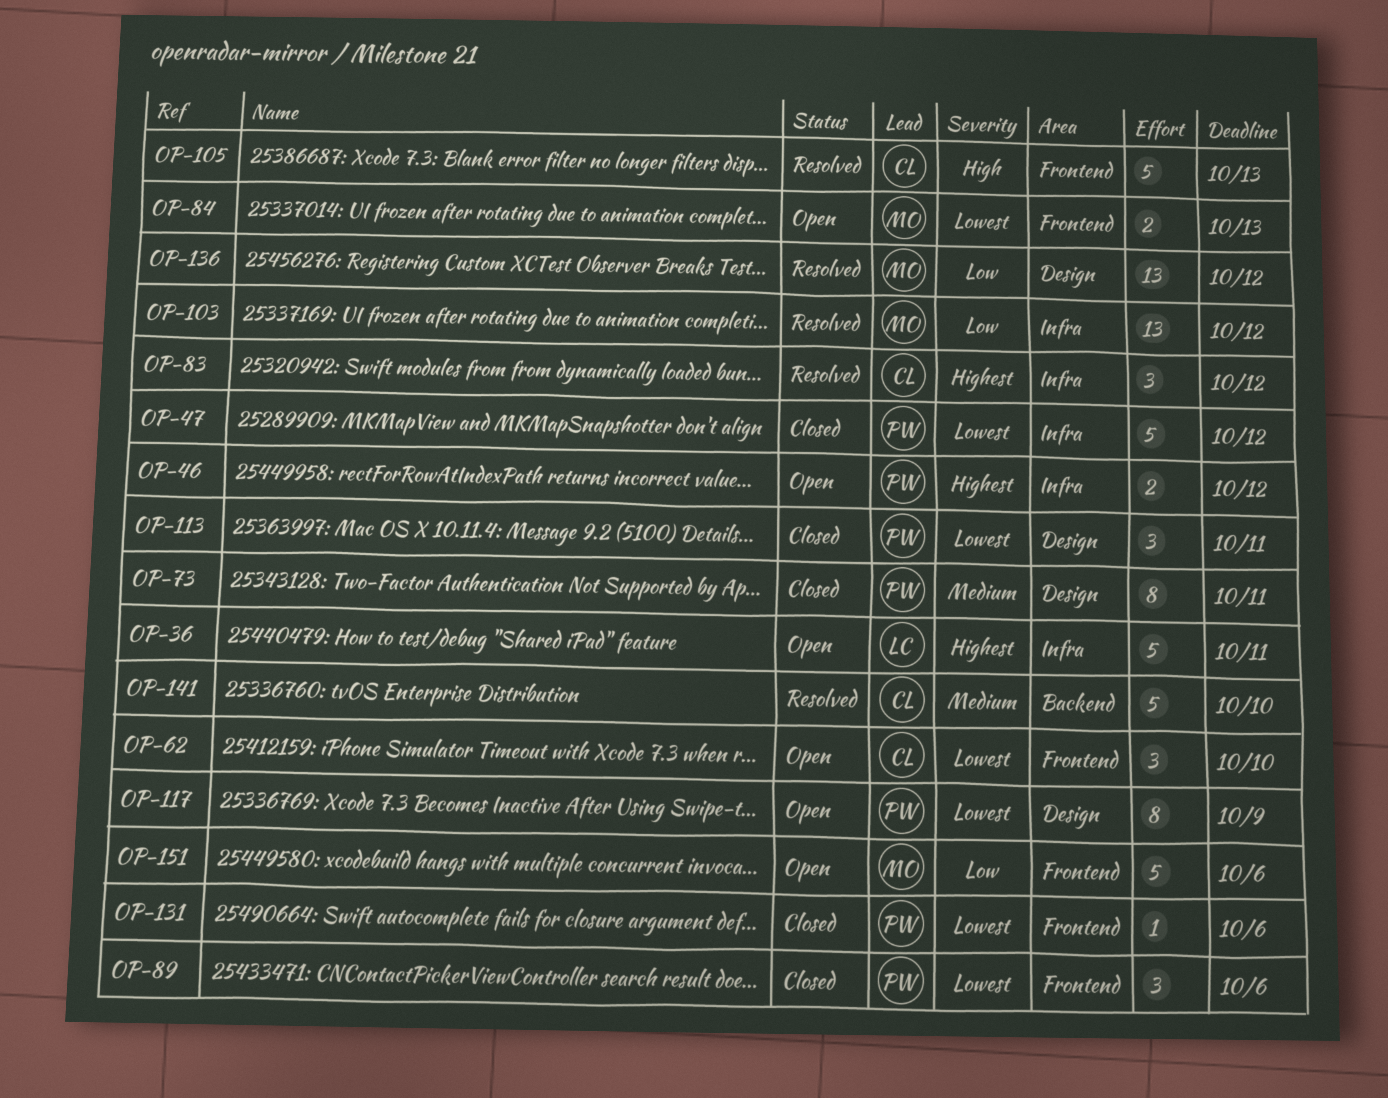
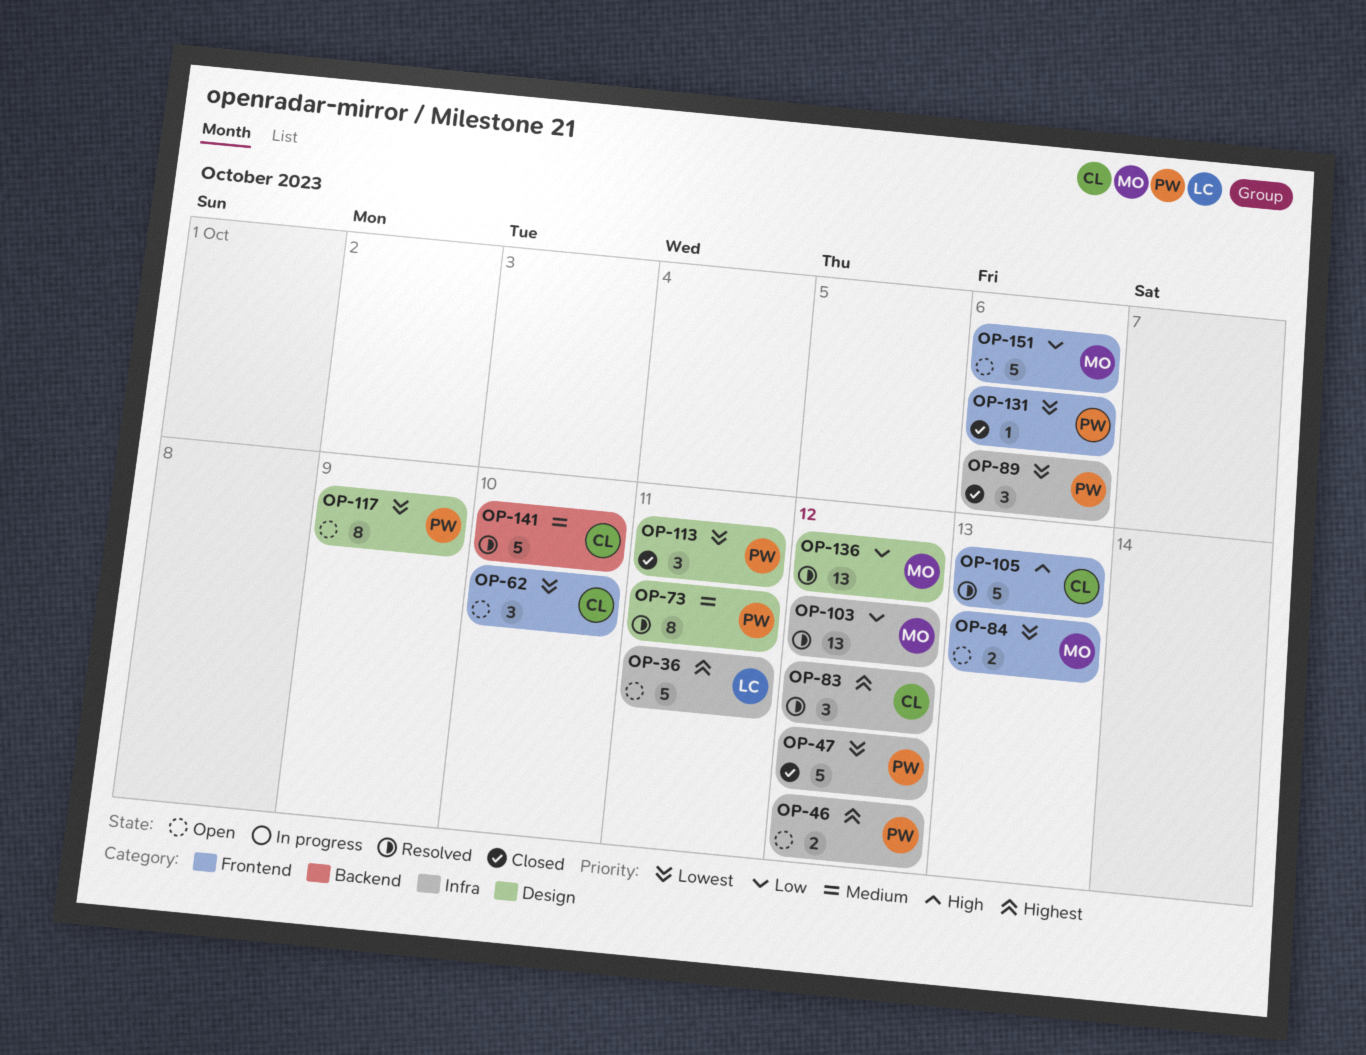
OP-73, status: Closed -> Resolved
OP-89, label: Frontend -> Infra

